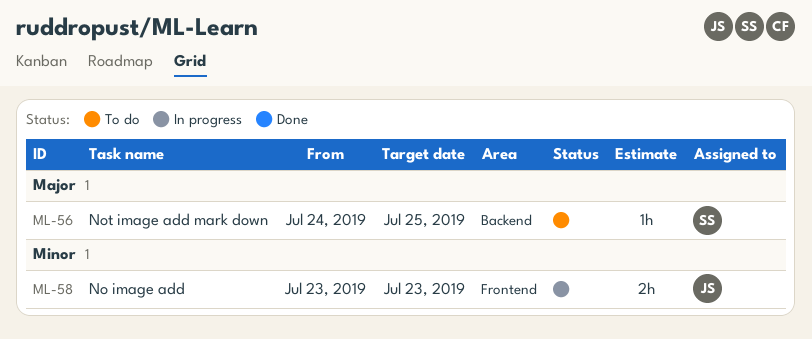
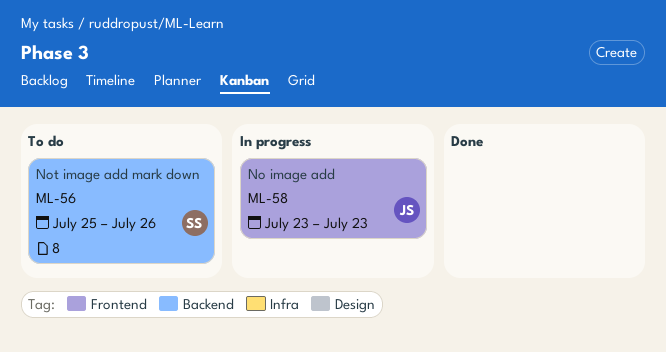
ML-56, start: Jul 24 -> Jul 25
ML-56, due: Jul 25 -> Jul 26

